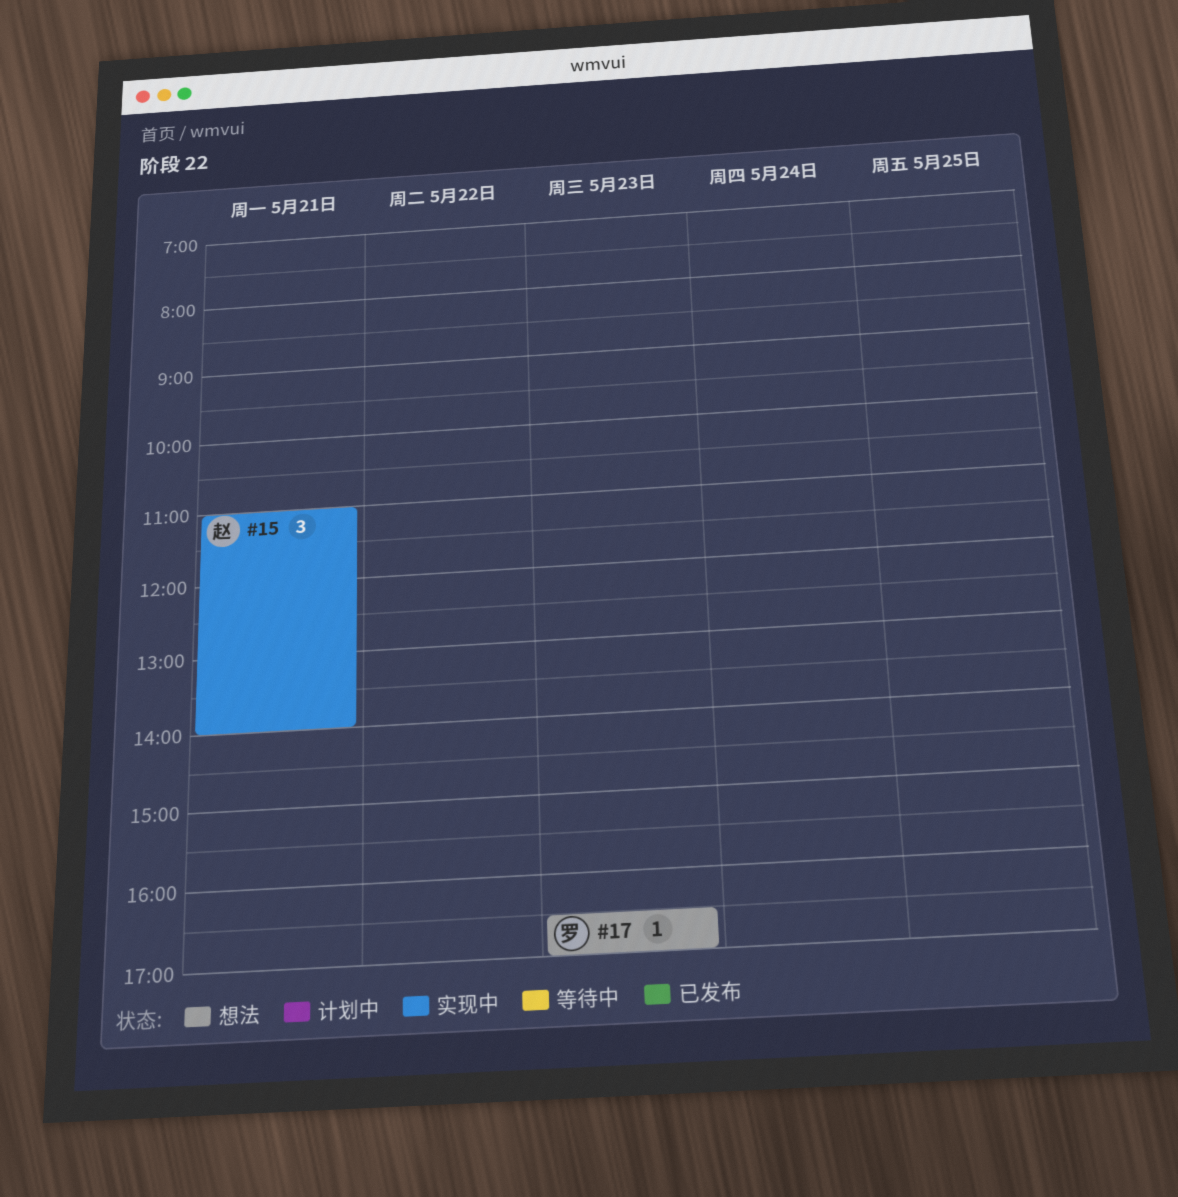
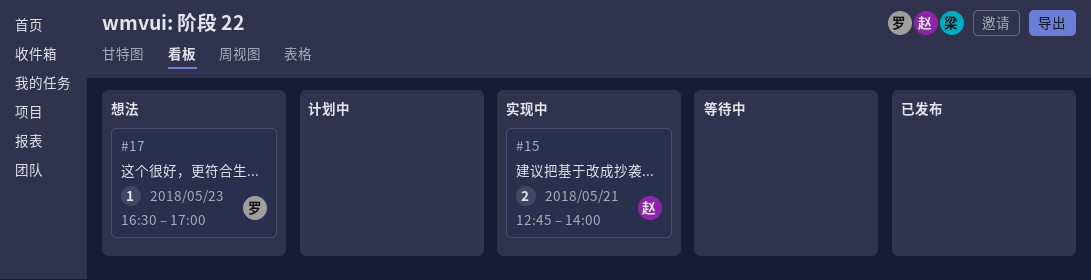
#15, estimate: 3 -> 2
#15, begins: 11:00 -> 12:45

